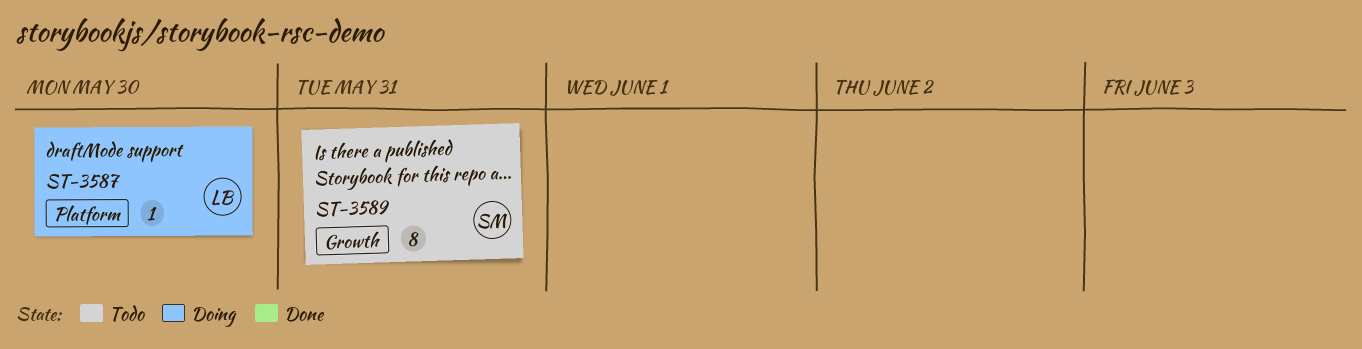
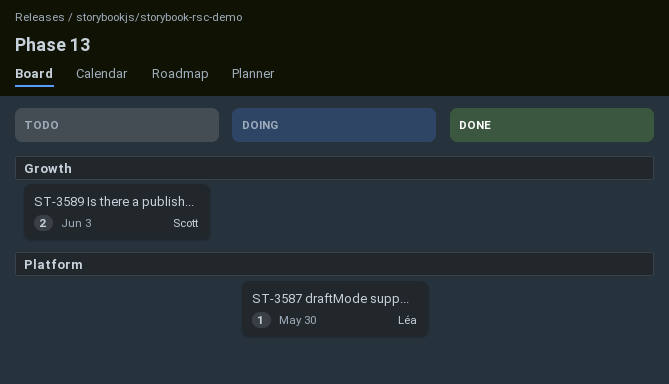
ST-3589, estimate: 8 -> 2
ST-3589, due: May 31 -> Jun 3

